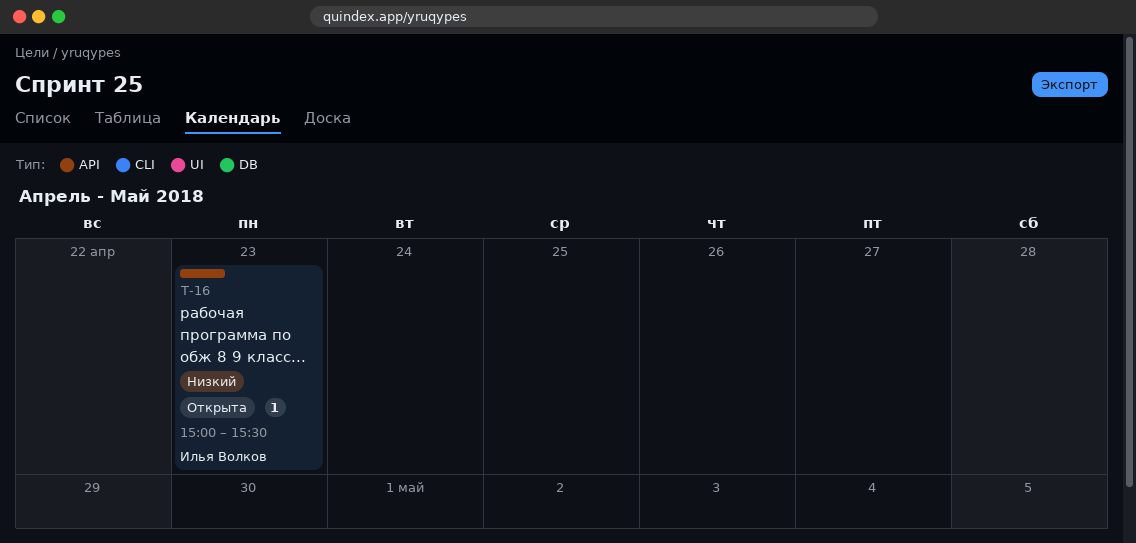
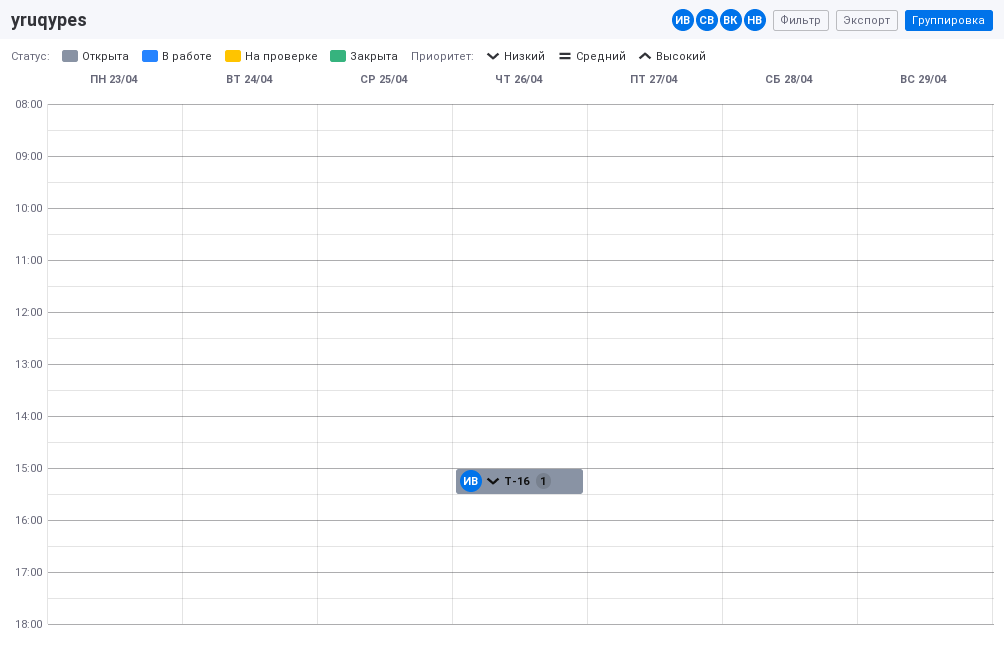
T-16, day: Apr 23 -> Apr 26

